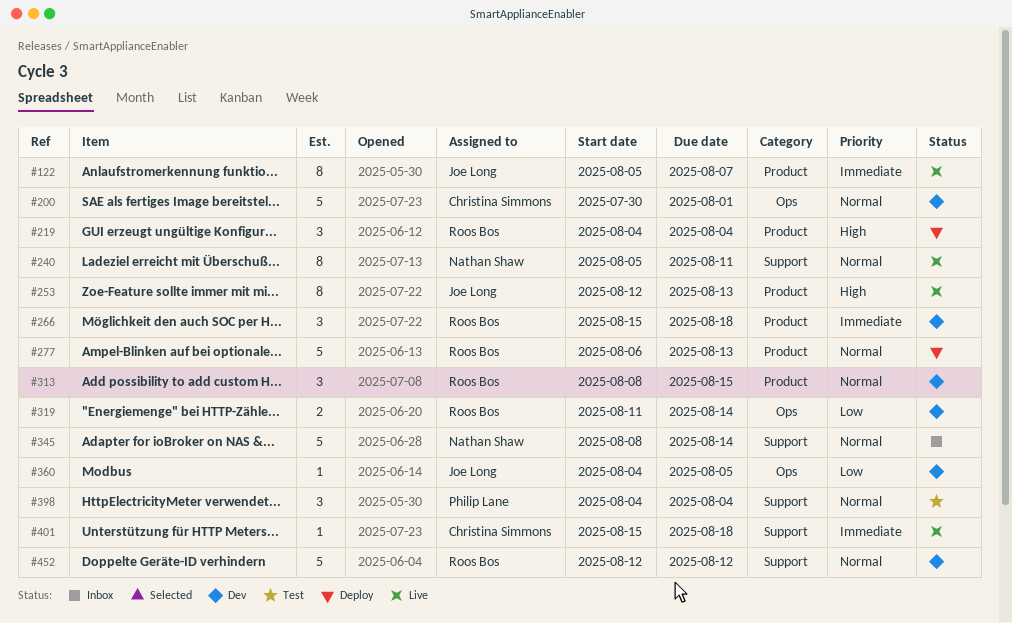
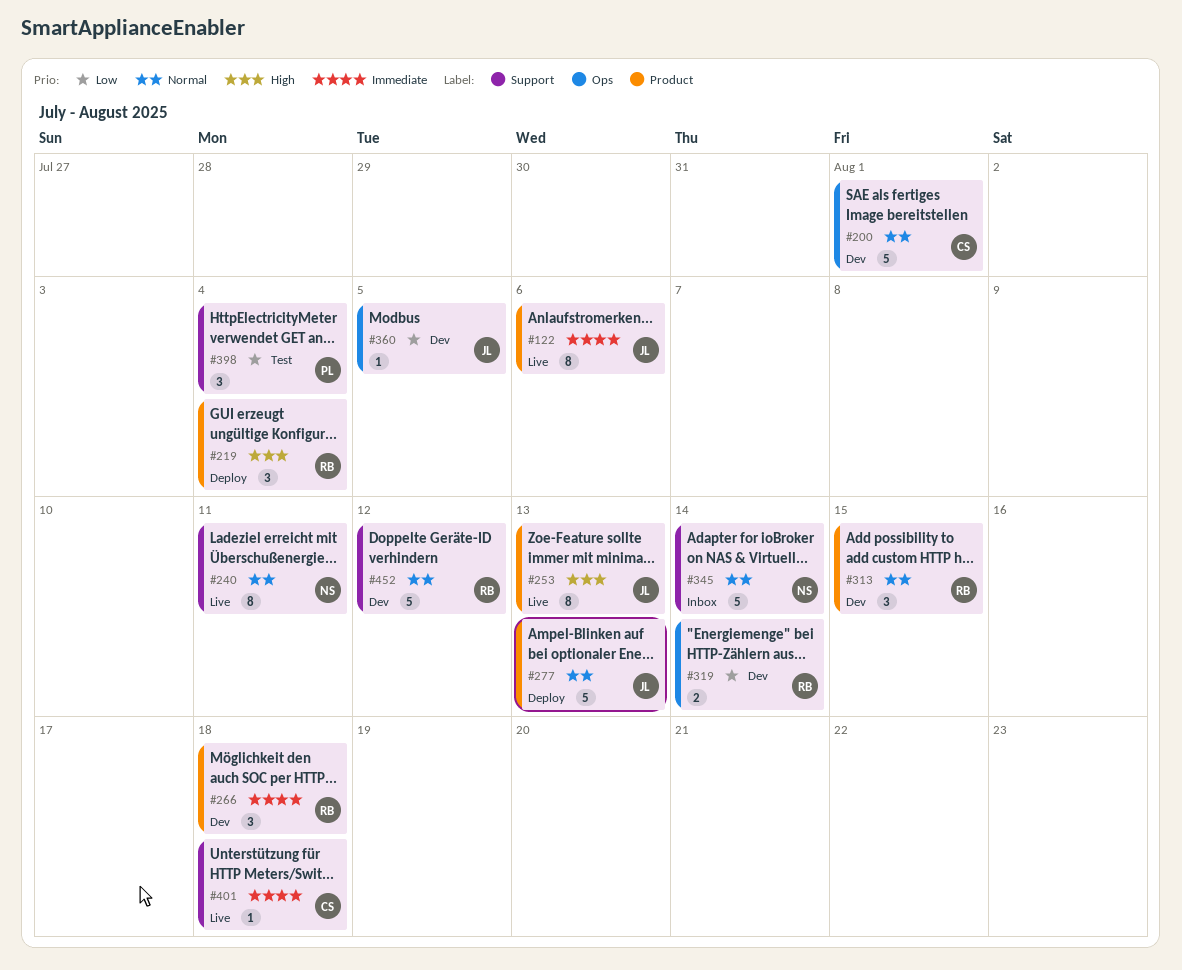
#122, due: Aug 7 -> Aug 6
#277, owner: Roos Bos -> Joe Long
#398, priority: Normal -> Low

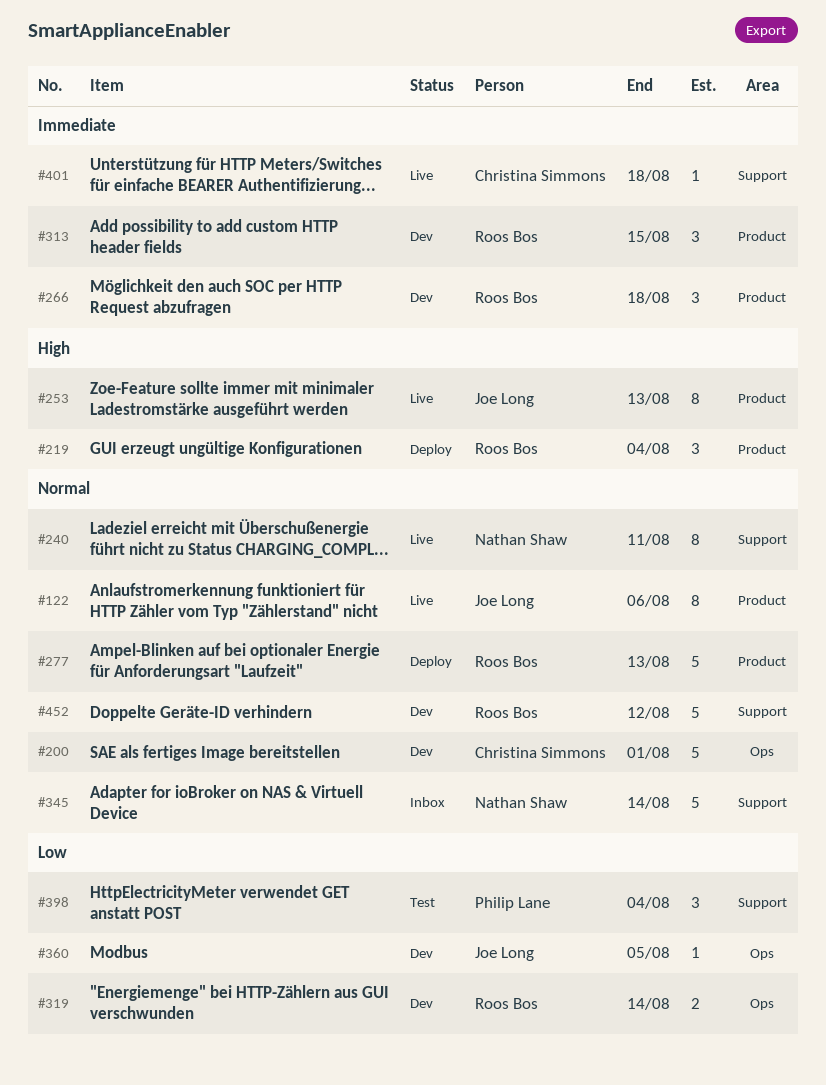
#122, priority: Immediate -> Normal
#277, owner: Joe Long -> Roos Bos
#313, priority: Normal -> Immediate

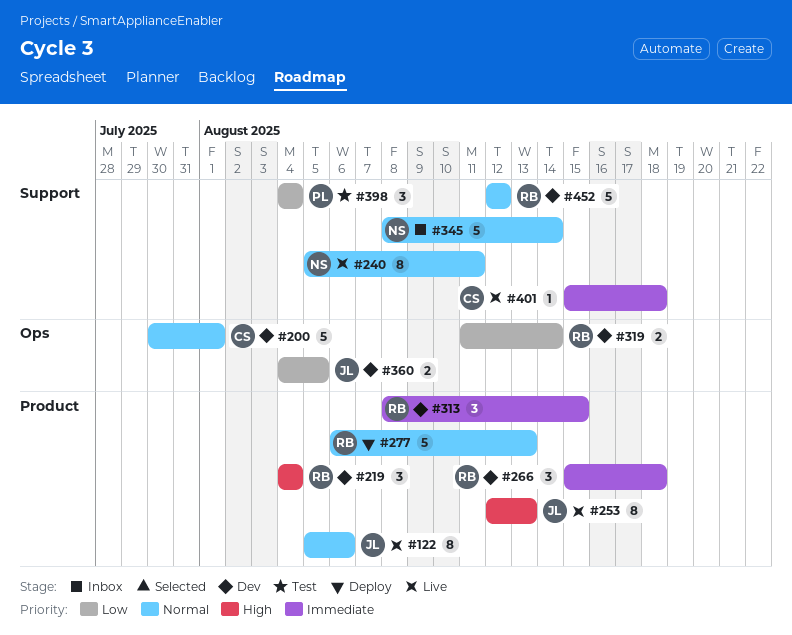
#219, status: Deploy -> Dev
#360, estimate: 1 -> 2

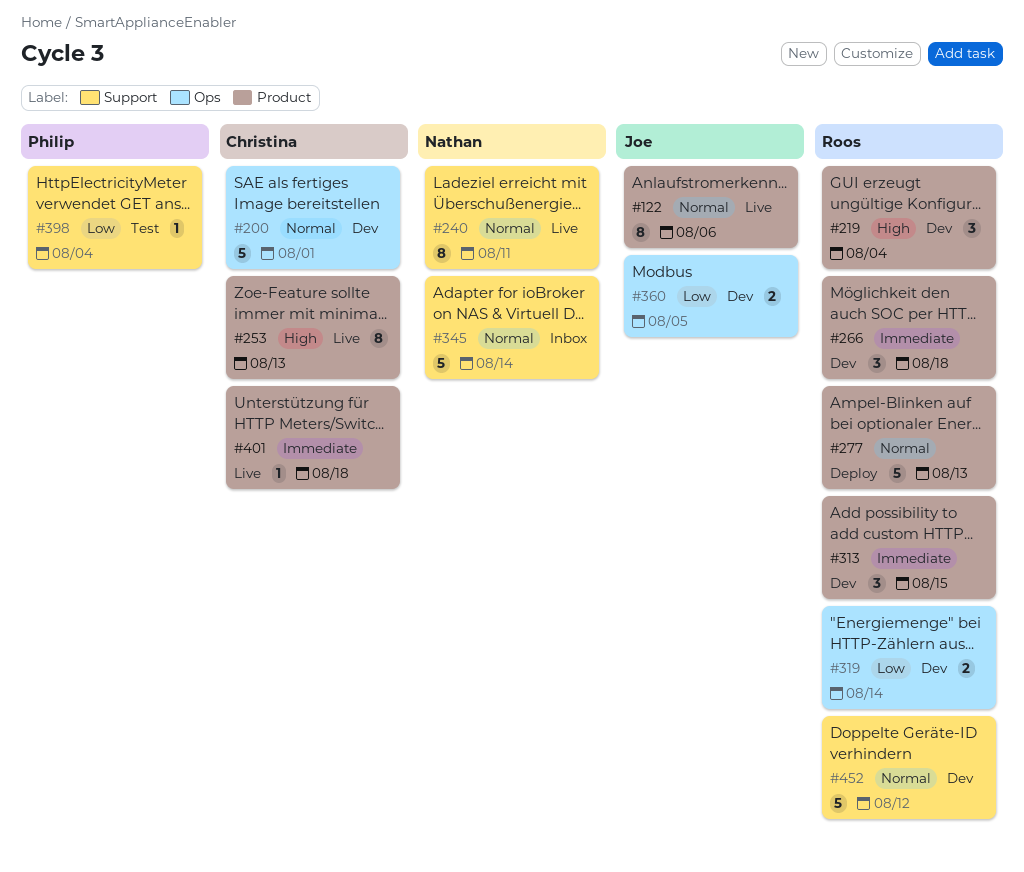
#253, owner: Joe -> Christina
#398, estimate: 3 -> 1
#401, label: Support -> Product

